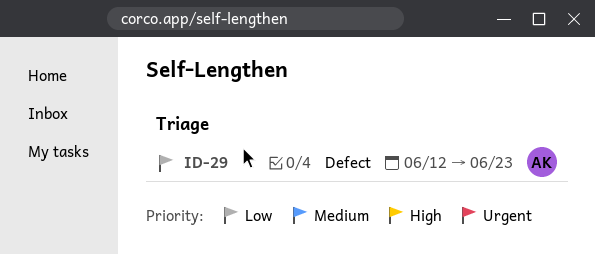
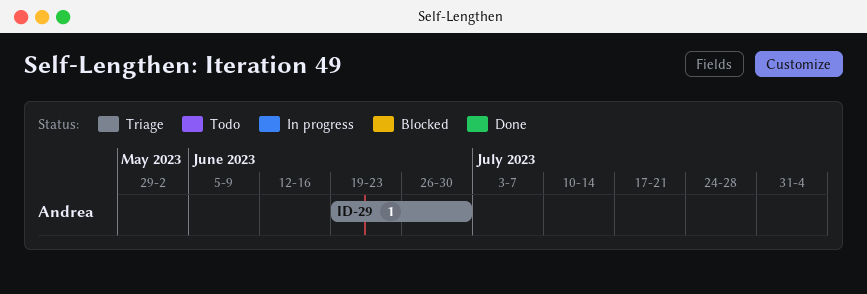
ID-29, start: Jun 12 -> Jun 19
ID-29, due: Jun 23 -> Jun 30

